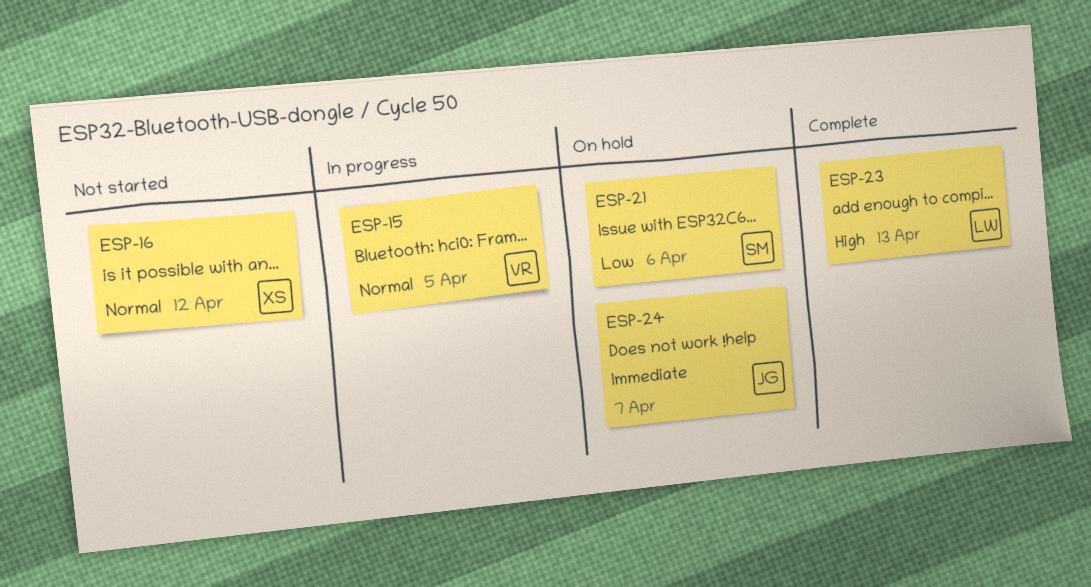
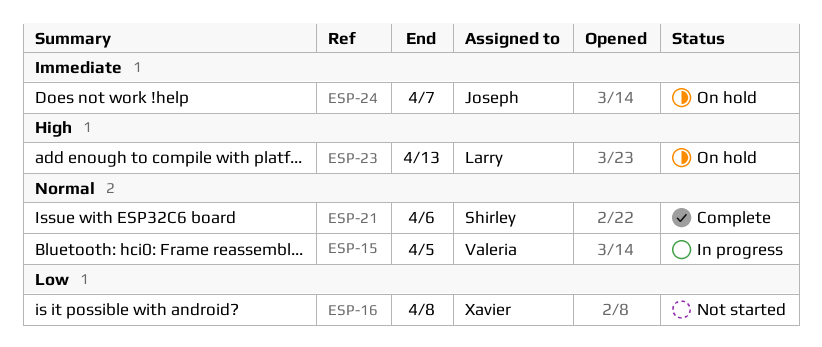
ESP-16, priority: Normal -> Low
ESP-16, due: Apr 12 -> Apr 8
ESP-21, status: On hold -> Complete
ESP-21, priority: Low -> Normal
ESP-23, status: Complete -> On hold

